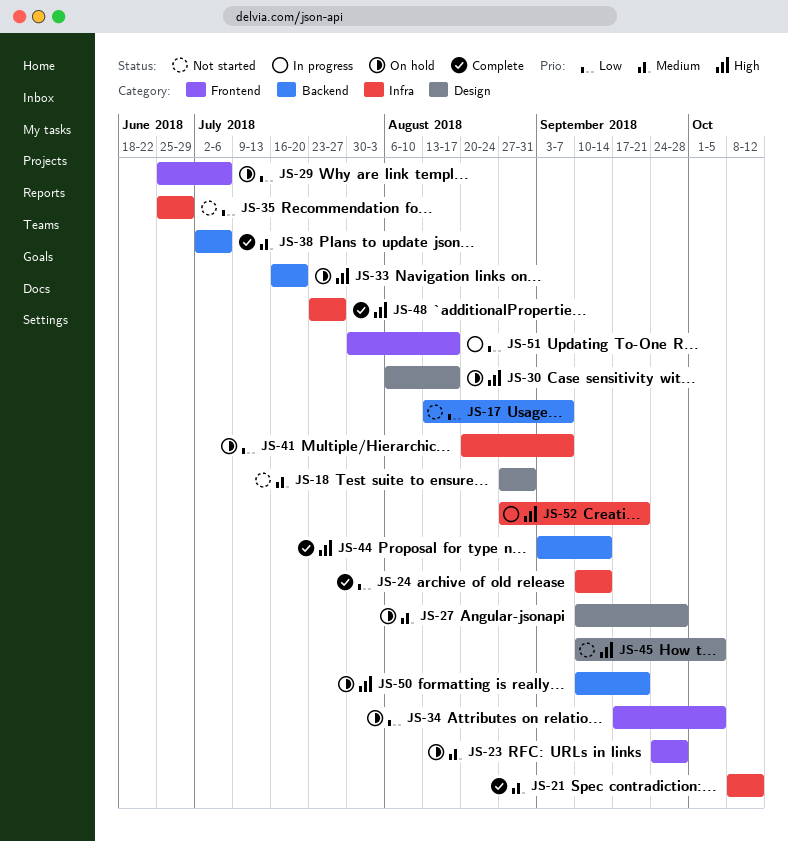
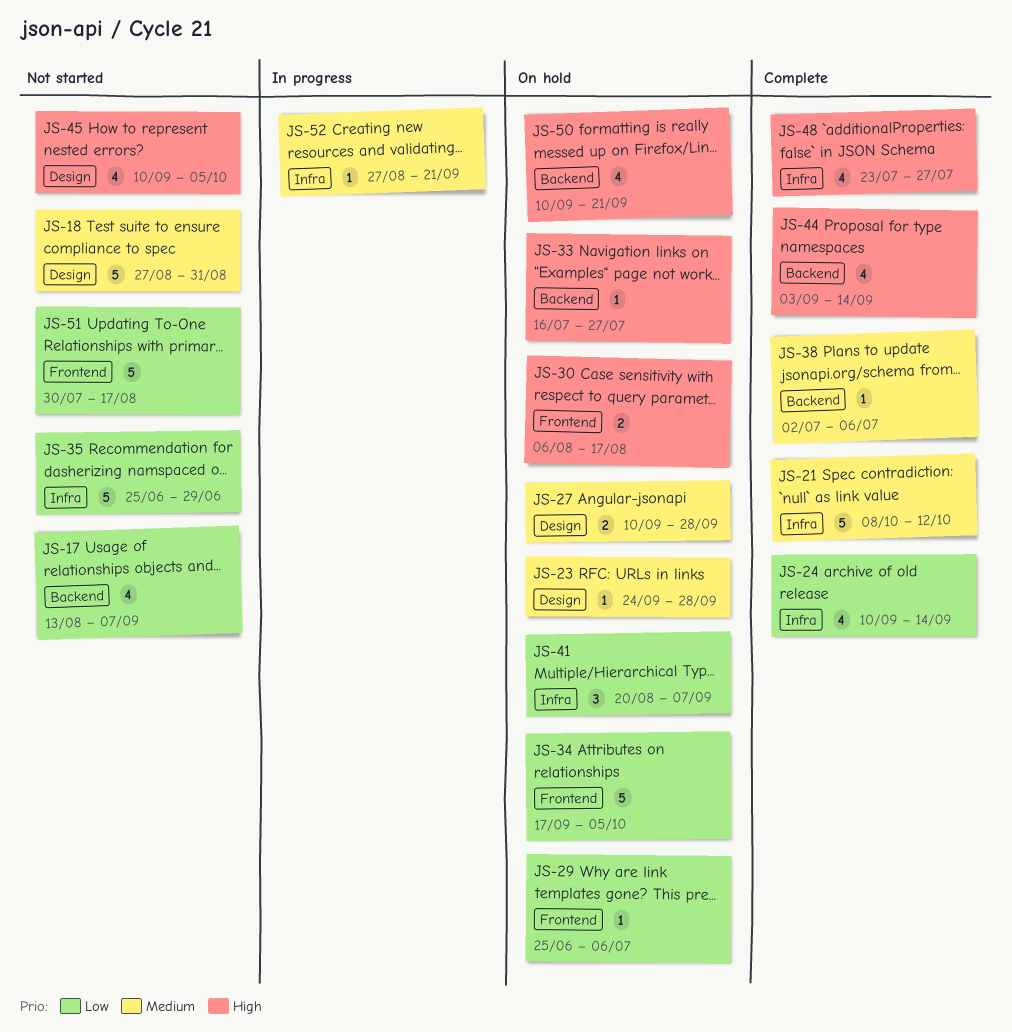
JS-23, label: Frontend -> Design
JS-30, label: Design -> Frontend
JS-33, due: Jul 20 -> Jul 27
JS-51, status: In progress -> Not started
JS-52, priority: High -> Medium

